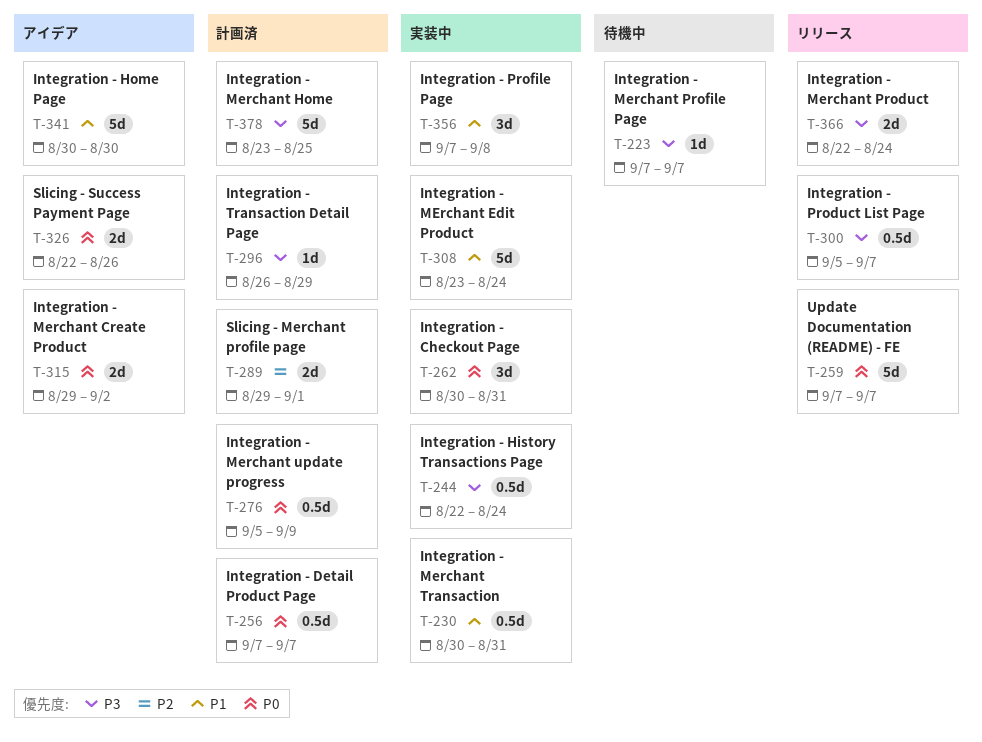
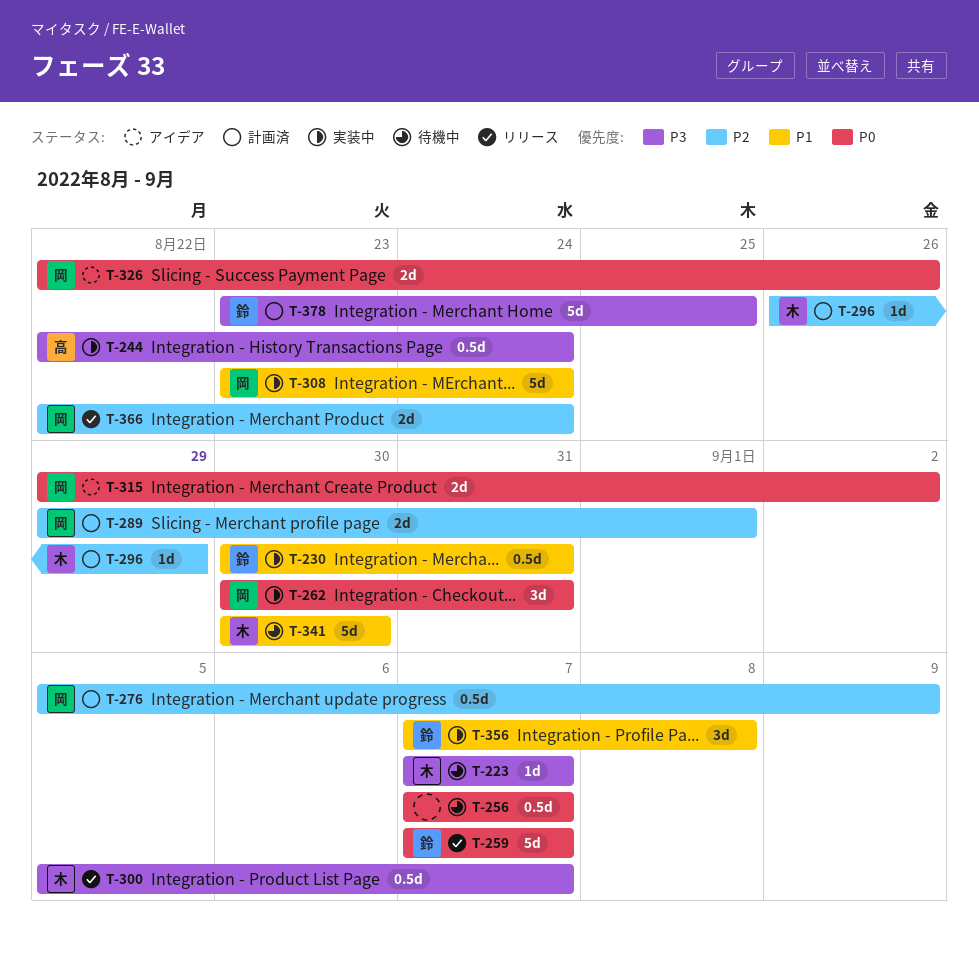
T-256, status: 計画済 -> 待機中
T-276, priority: P0 -> P2
T-296, priority: P3 -> P2
T-341, status: アイデア -> 待機中
T-366, priority: P3 -> P2

